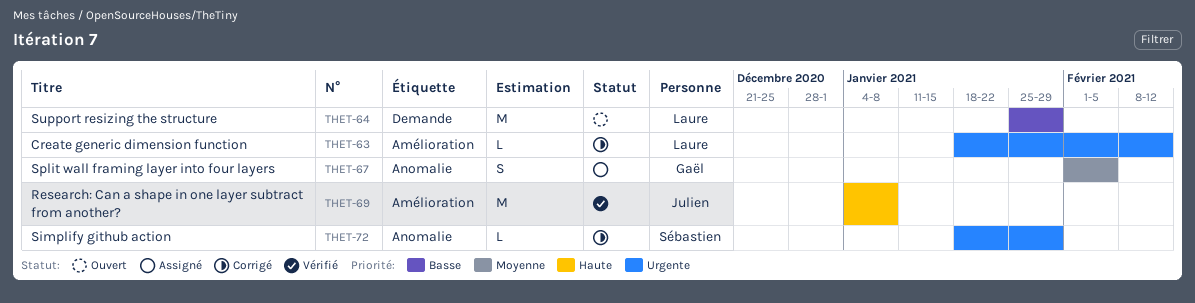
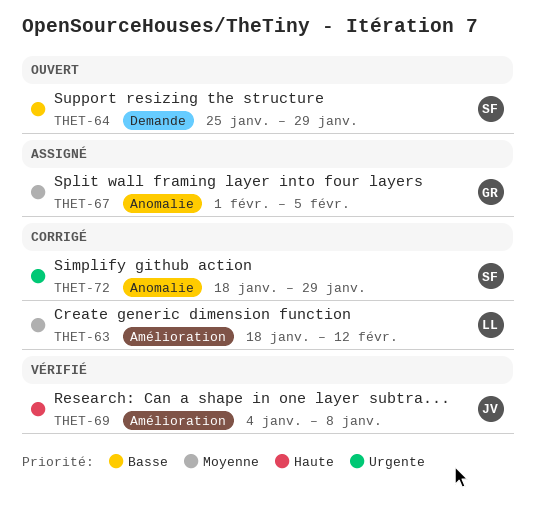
THET-63, priority: Urgente -> Moyenne
THET-64, owner: Laure -> Sébastien

